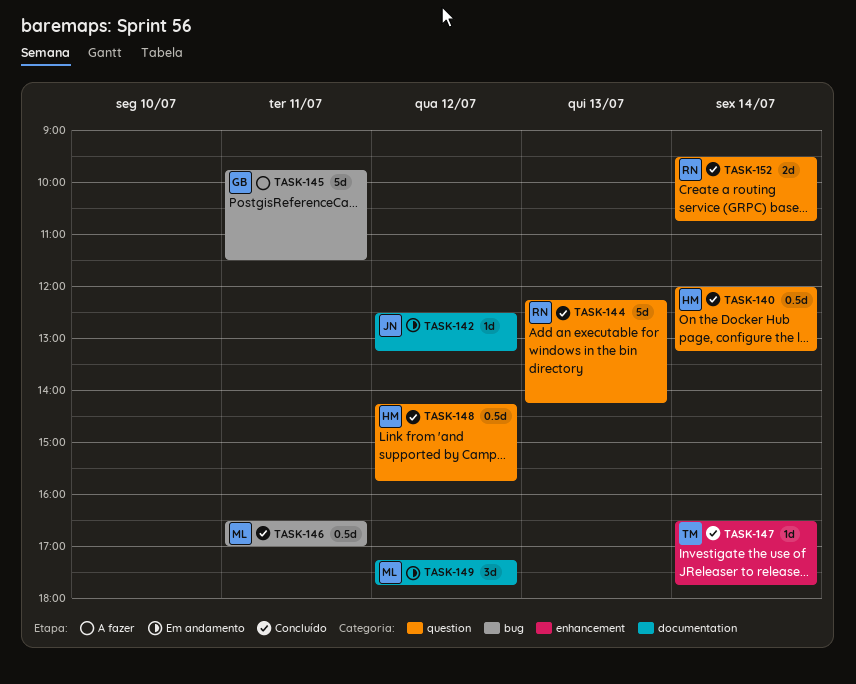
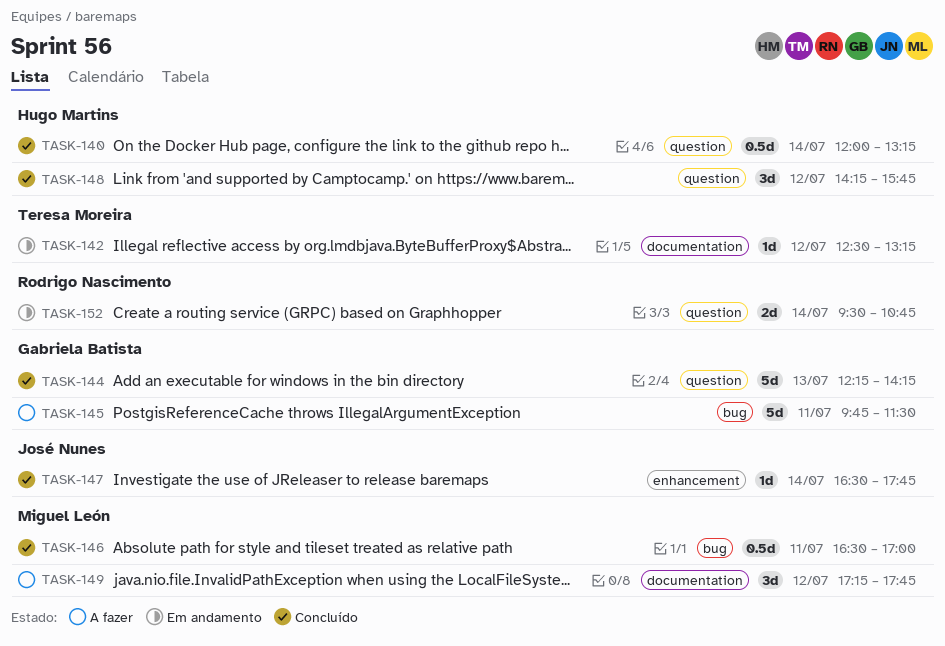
TASK-142, owner: José Nunes -> Teresa Moreira
TASK-144, owner: Rodrigo Nascimento -> Gabriela Batista
TASK-147, owner: Teresa Moreira -> José Nunes
TASK-148, estimate: 0.5d -> 3d
TASK-149, status: Em andamento -> A fazer
TASK-152, status: Concluído -> Em andamento

